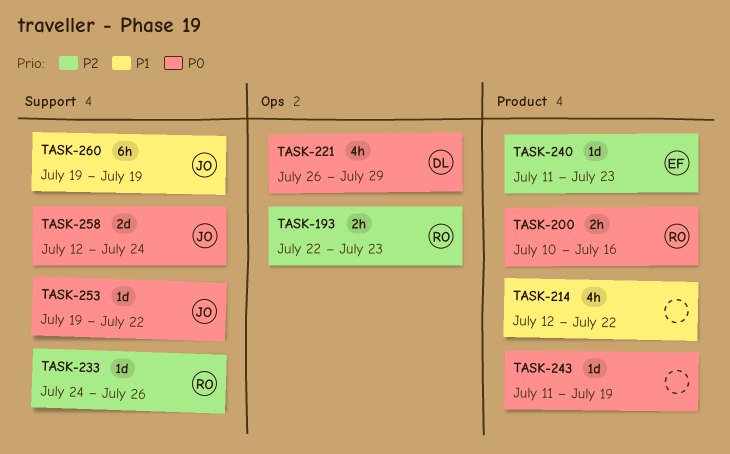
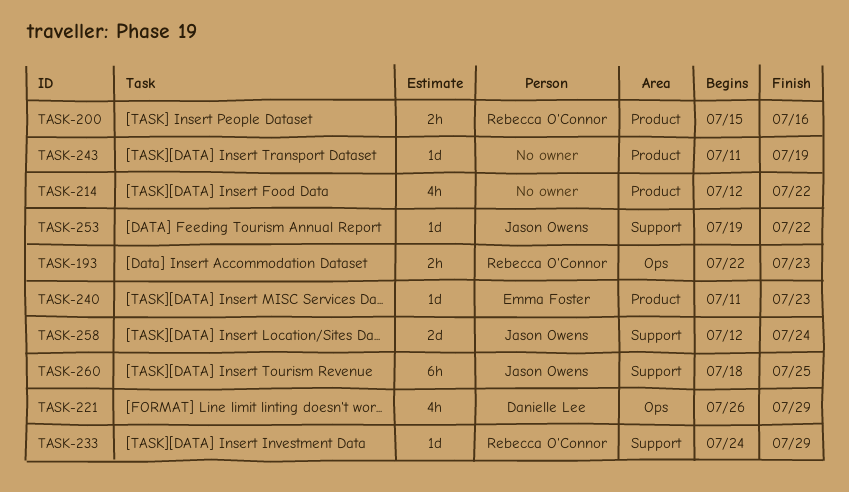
TASK-200, start: Jul 10 -> Jul 15
TASK-233, due: Jul 26 -> Jul 29
TASK-260, start: Jul 19 -> Jul 18
TASK-260, due: Jul 19 -> Jul 25

